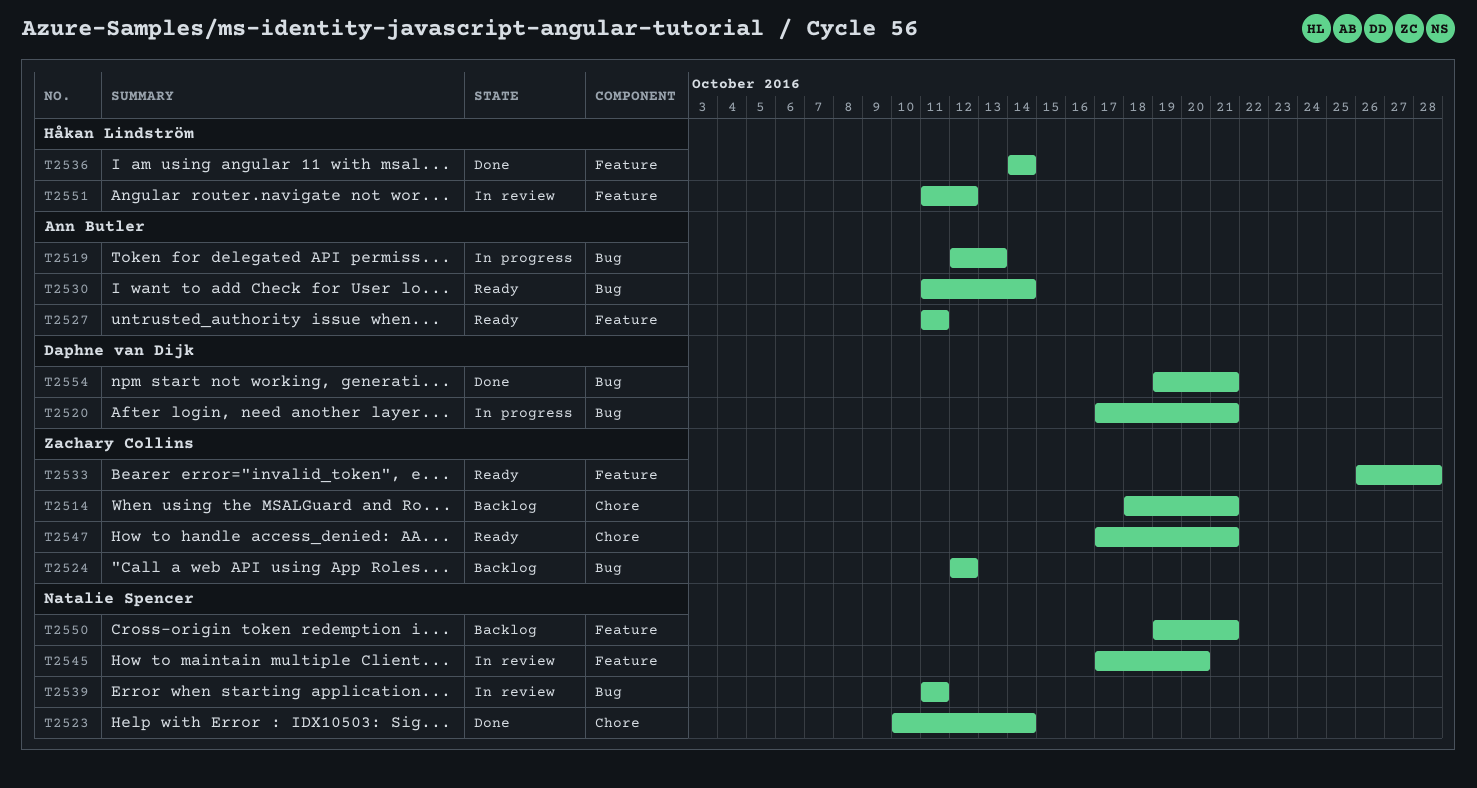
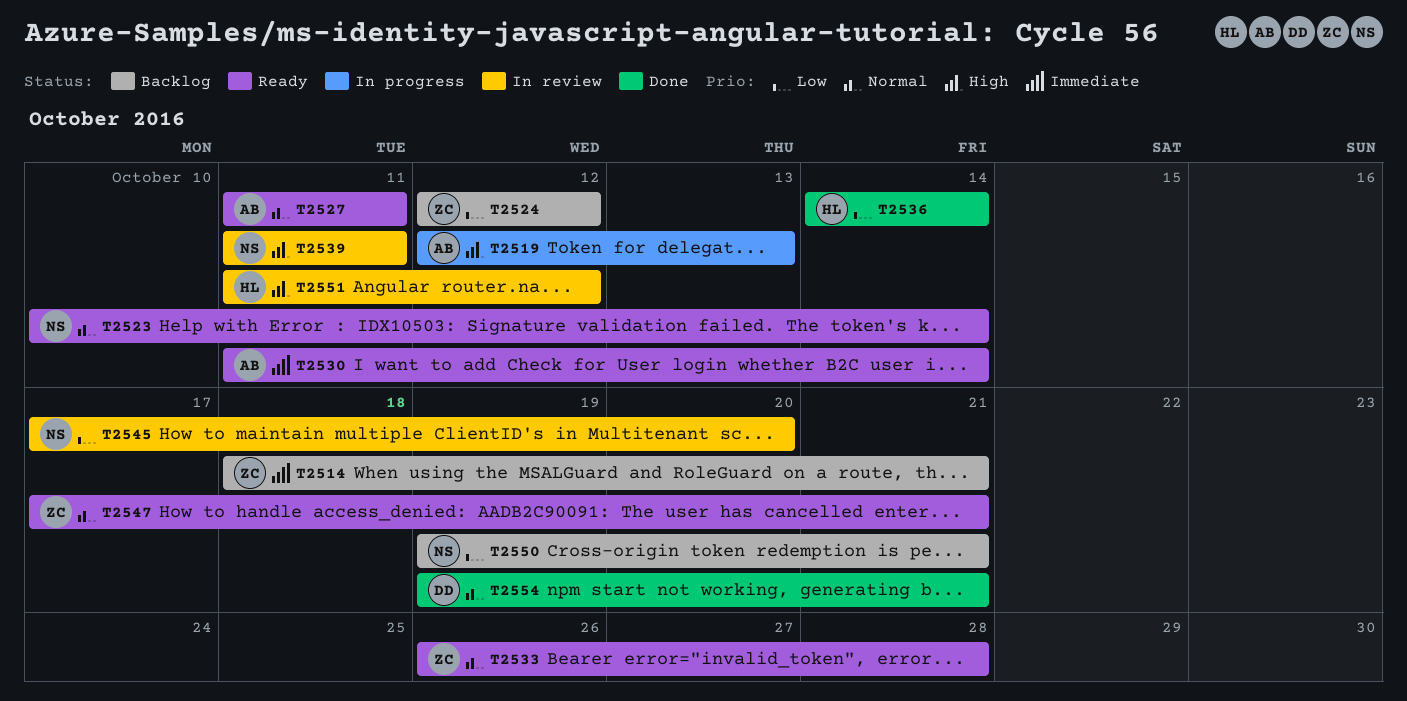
T2520: present -> none
T2523, status: Done -> Ready

